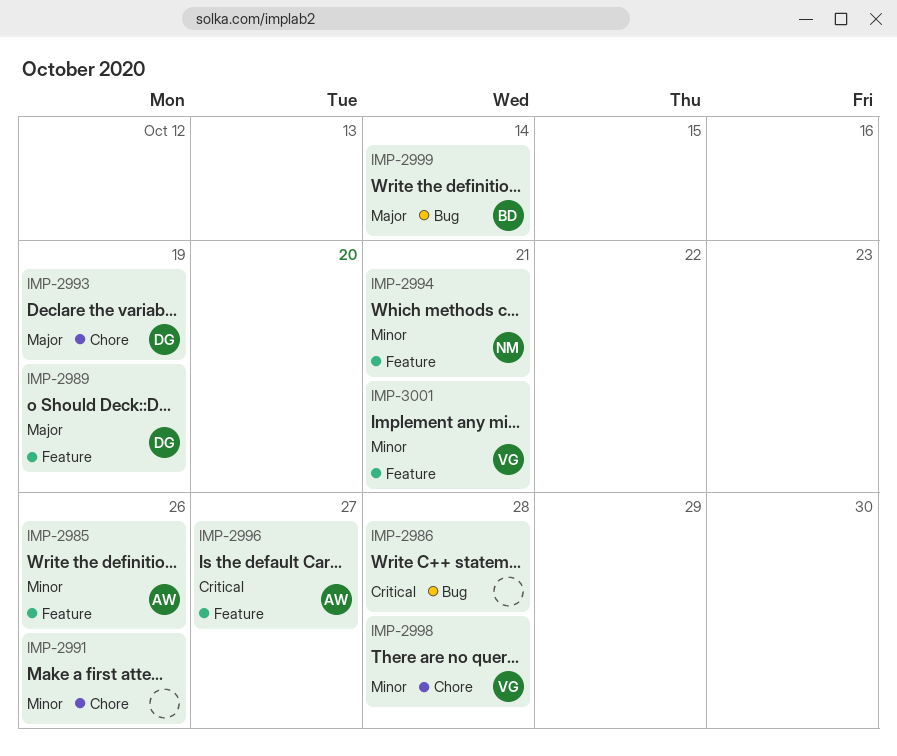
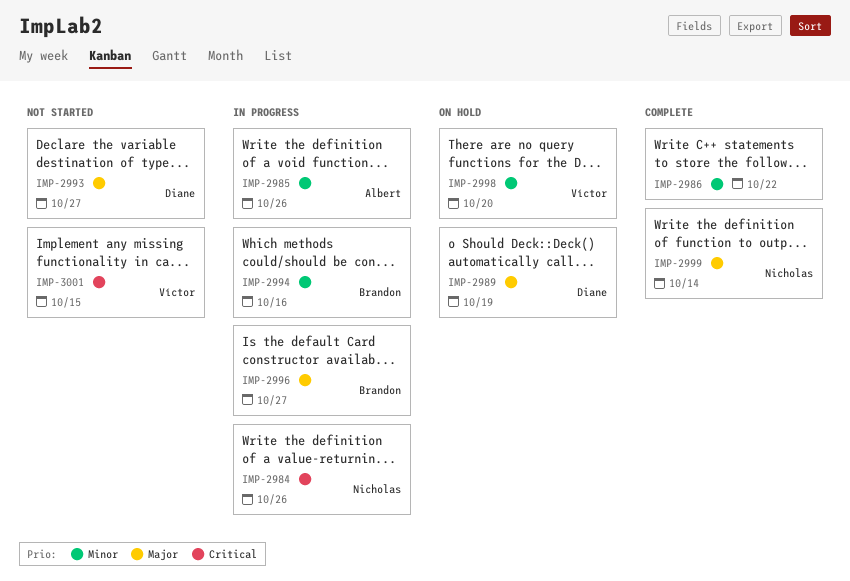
IMP-2984: none -> present
IMP-2986, priority: Critical -> Minor
IMP-2986, due: Oct 28 -> Oct 22
IMP-2991: present -> none
IMP-2993, due: Oct 19 -> Oct 27
IMP-2994, owner: Nicholas -> Brandon
IMP-2994, due: Oct 21 -> Oct 16
IMP-2996, owner: Albert -> Brandon
IMP-2996, priority: Critical -> Major
IMP-2998, due: Oct 28 -> Oct 20
IMP-2999, owner: Brandon -> Nicholas
IMP-3001, priority: Minor -> Critical
IMP-3001, due: Oct 21 -> Oct 15

